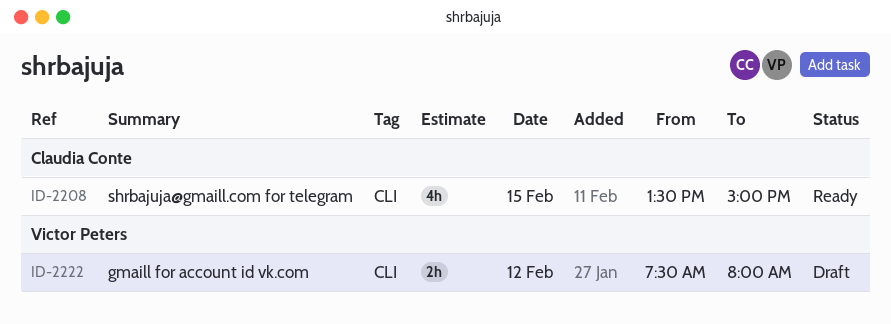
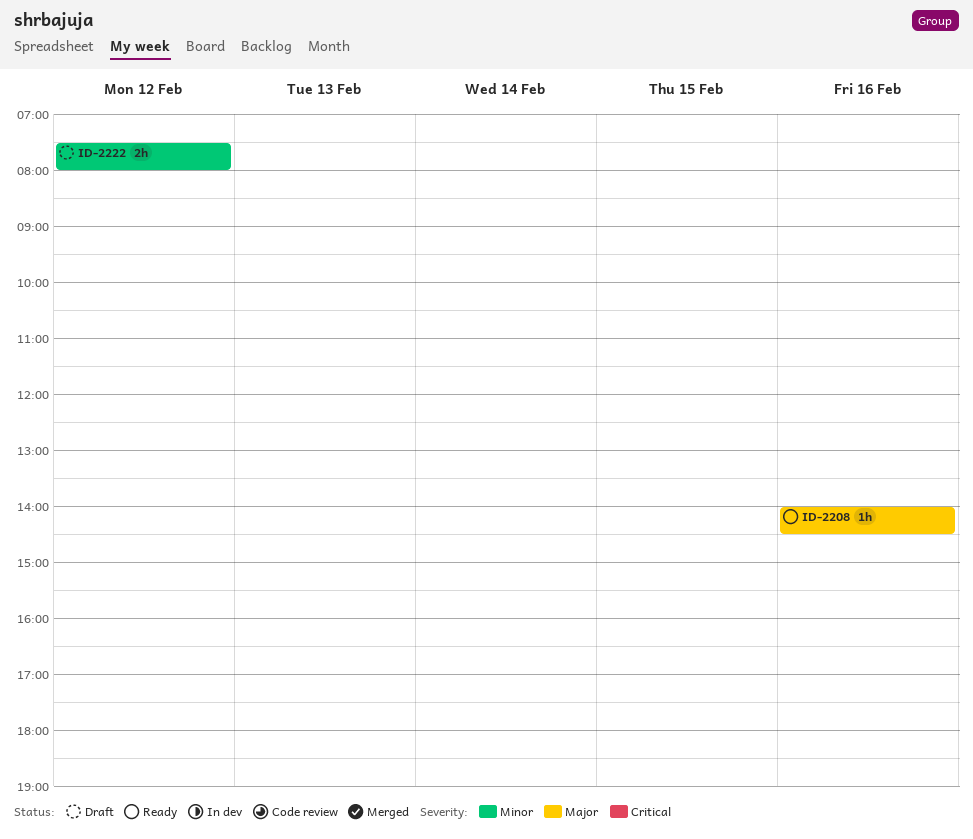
ID-2208, estimate: 4h -> 1h
ID-2208, day: Feb 15 -> Feb 16
ID-2208, begins: 13:30 -> 14:00
ID-2208, ends: 15:00 -> 14:30

